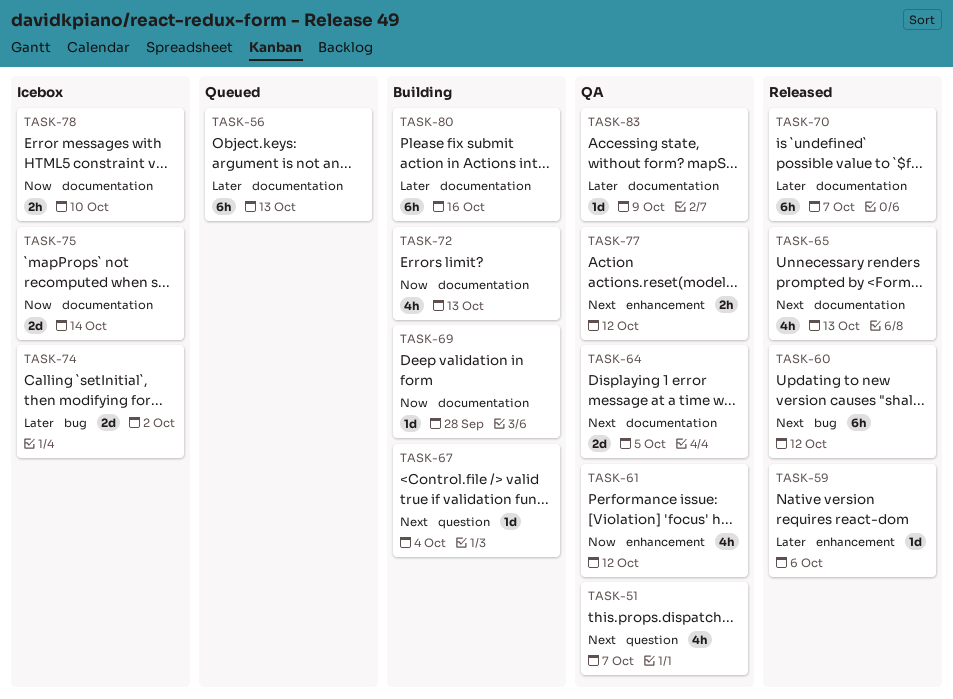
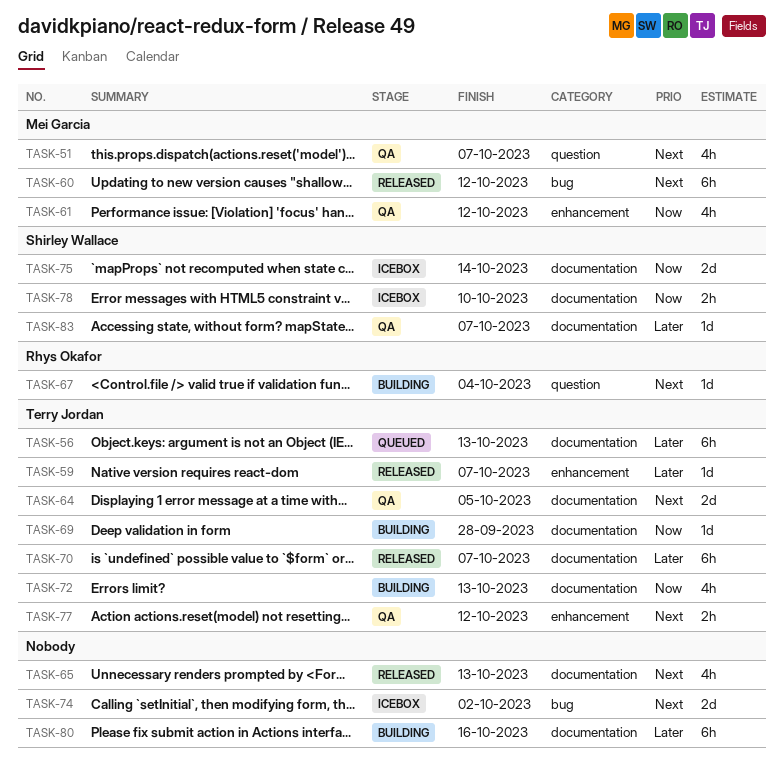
TASK-59, due: Oct 6 -> Oct 7
TASK-74, priority: Later -> Next
TASK-83, due: Oct 9 -> Oct 7

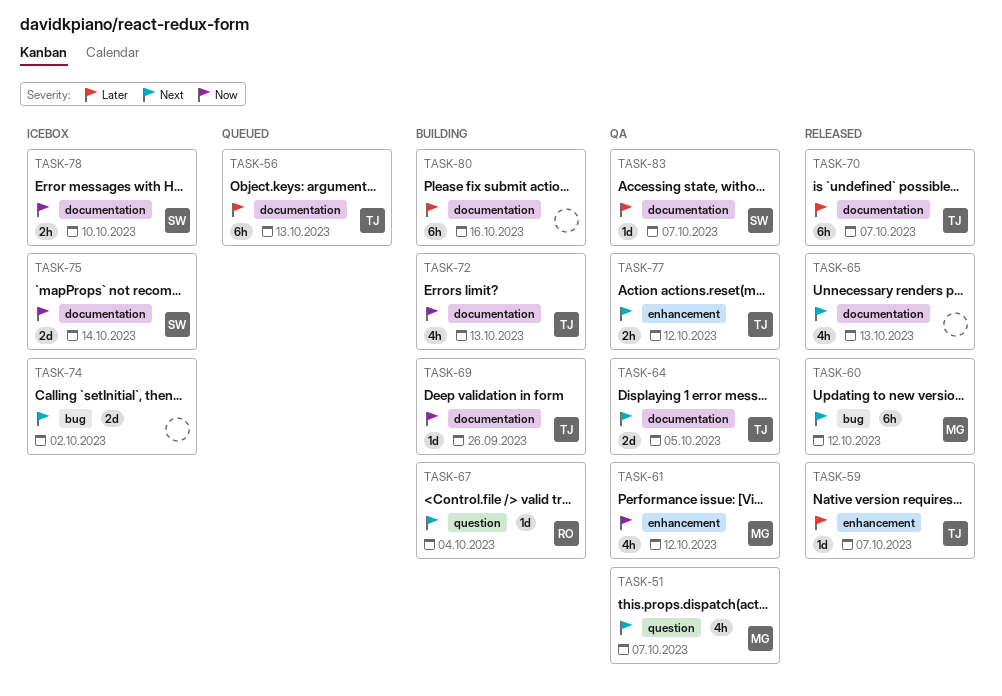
TASK-69, due: Sep 28 -> Sep 26

